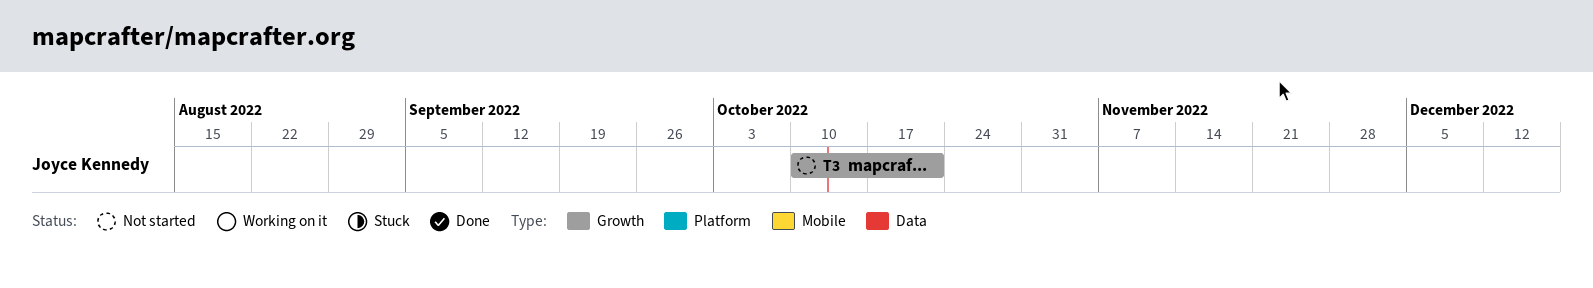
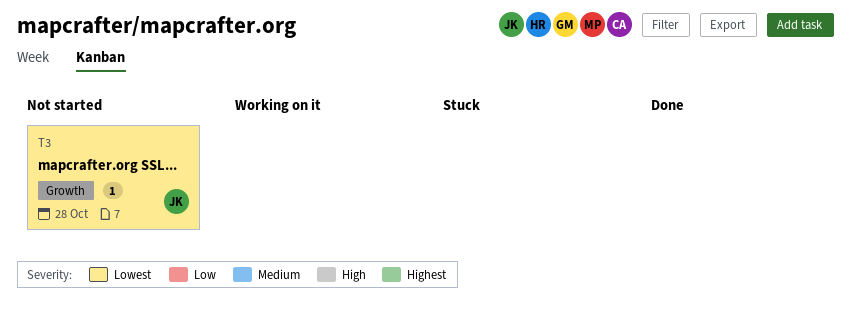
T3, due: Oct 21 -> Oct 28

